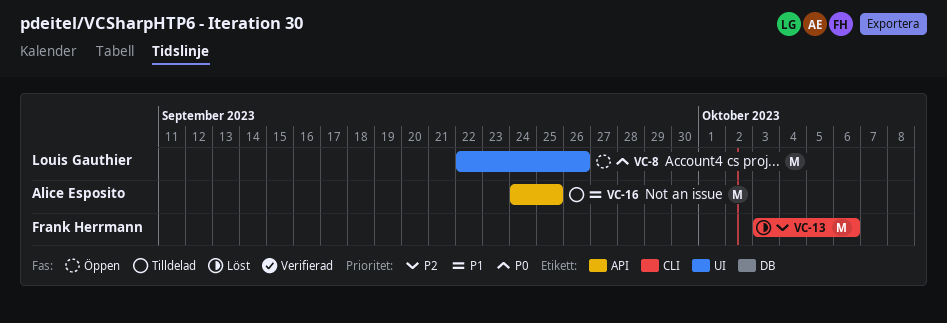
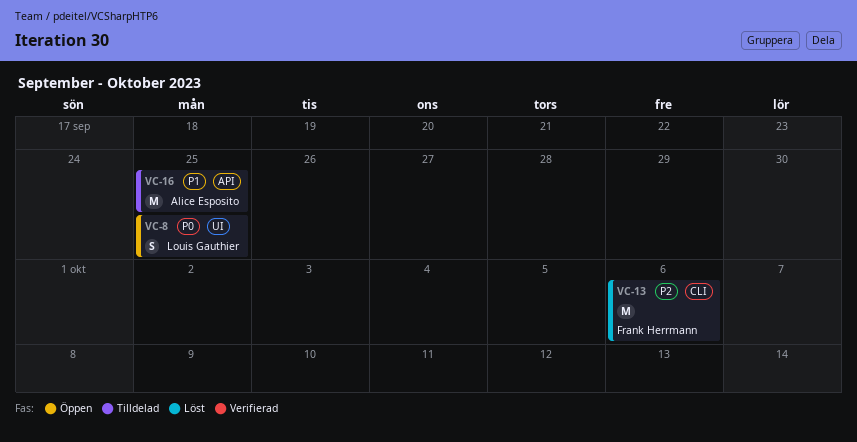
VC-8, estimate: M -> S
VC-8, due: Sep 26 -> Sep 25

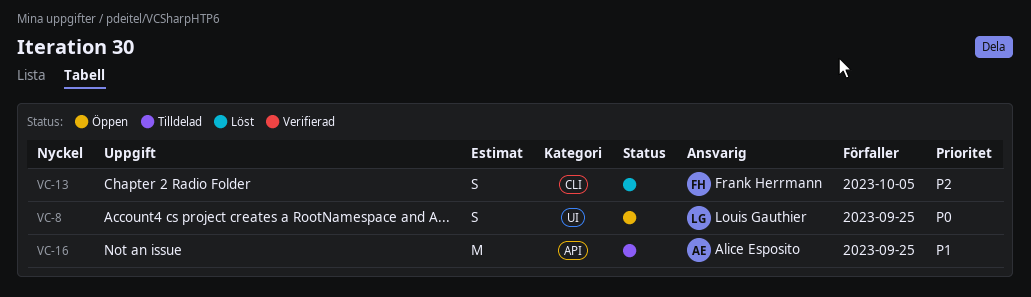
VC-13, estimate: M -> S
VC-13, due: Oct 6 -> Oct 5

